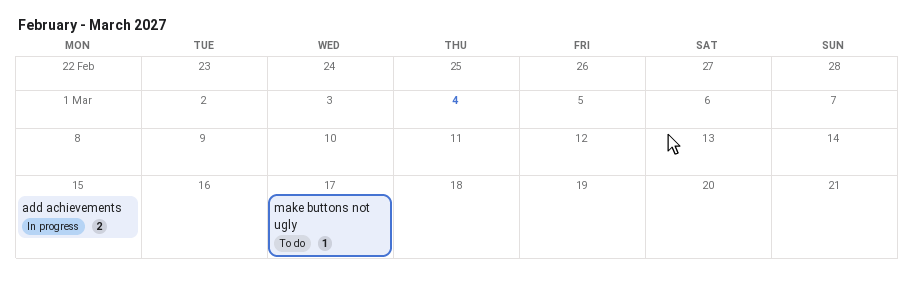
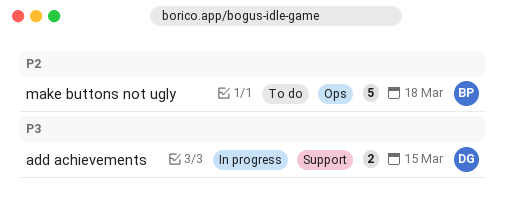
make buttons not ugly, estimate: 1 -> 5
make buttons not ugly, due: Mar 17 -> Mar 18

